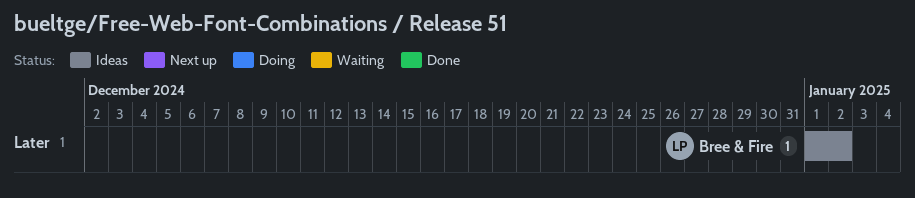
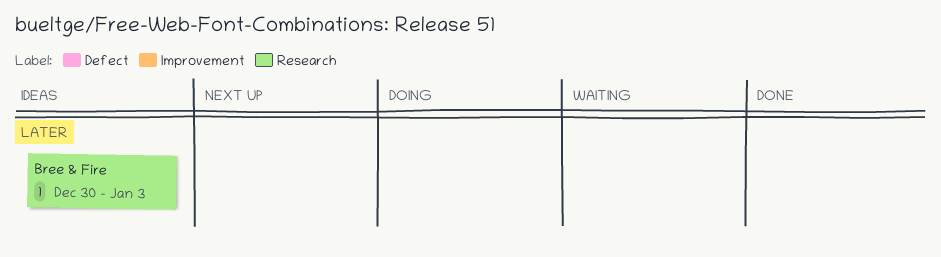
Bree & Fire, start: Jan 1 -> Dec 30
Bree & Fire, due: Jan 2 -> Jan 3

